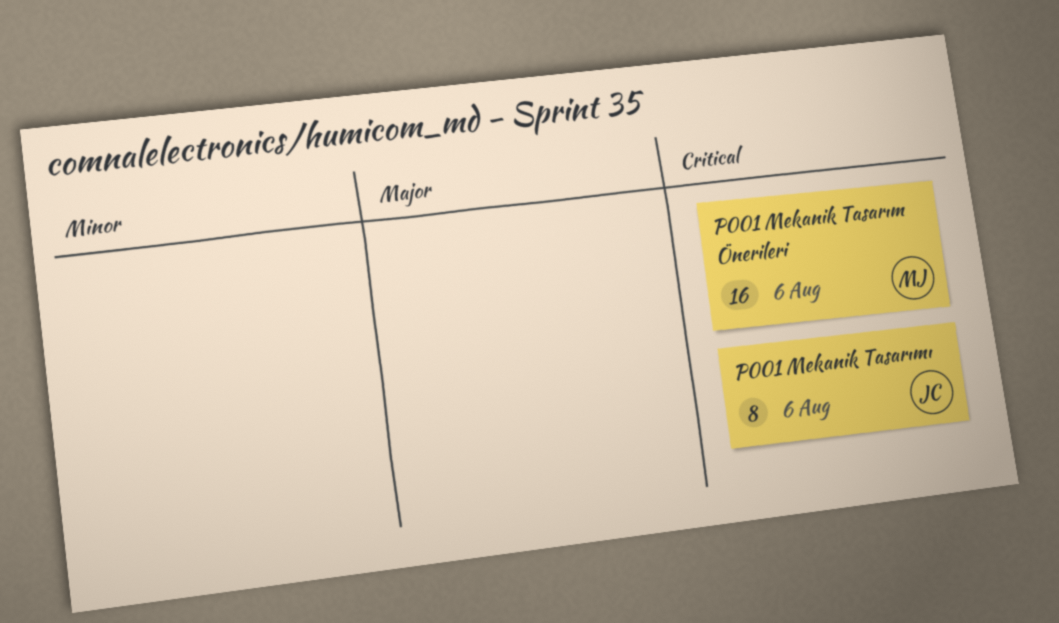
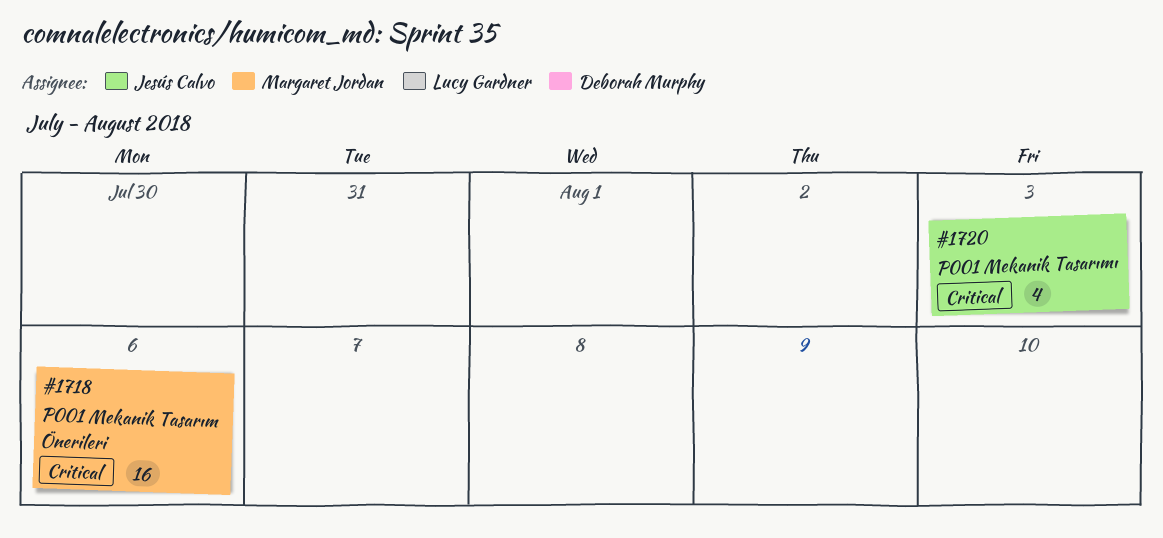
P001 Mekanik Tasarımı, estimate: 8 -> 4
P001 Mekanik Tasarımı, due: Aug 6 -> Aug 3

